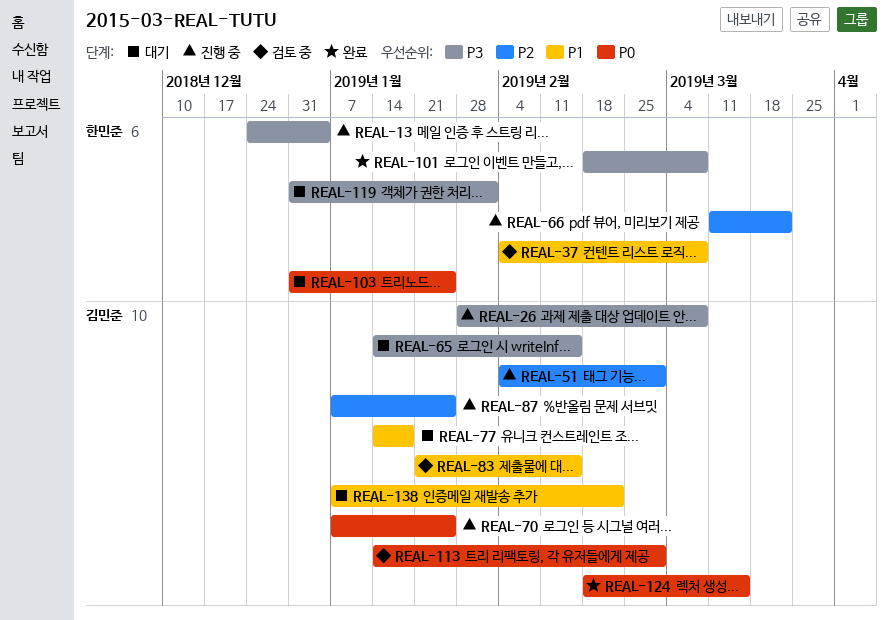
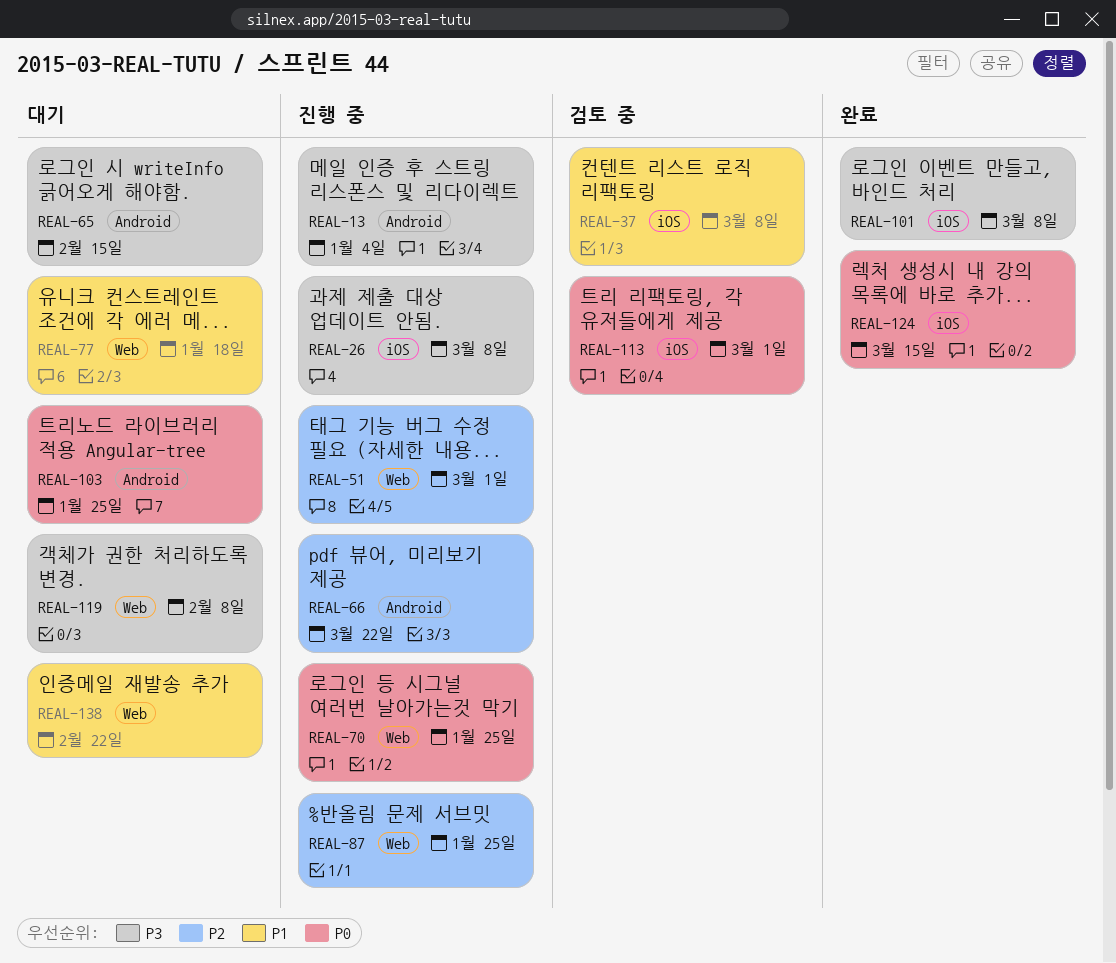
REAL-83: present -> none
REAL-119, due: Feb 1 -> Feb 8

